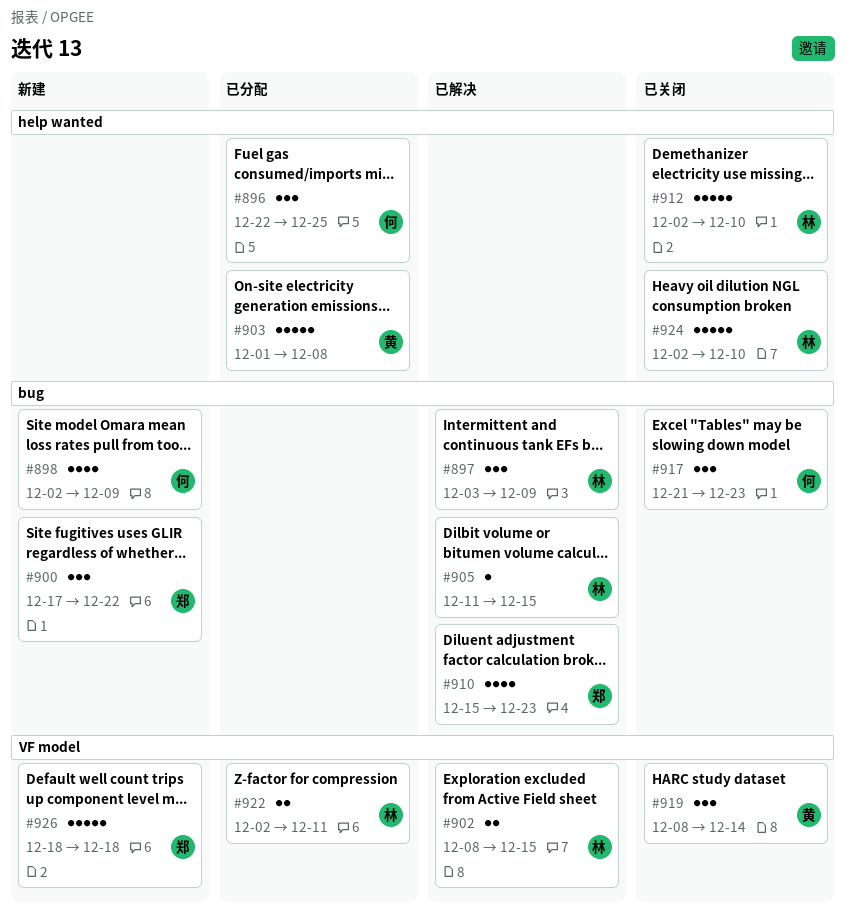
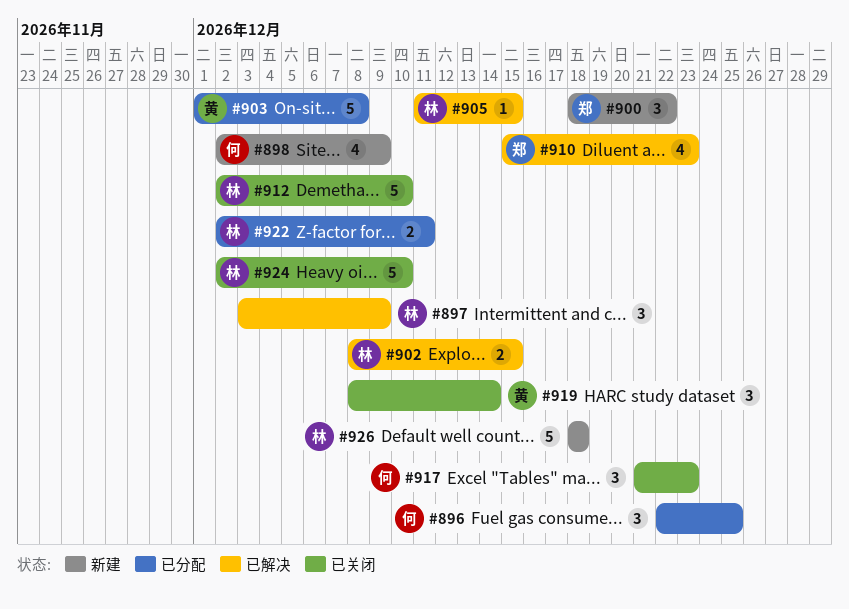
#900, start: Dec 17 -> Dec 18
#926, owner: 郑 -> 林

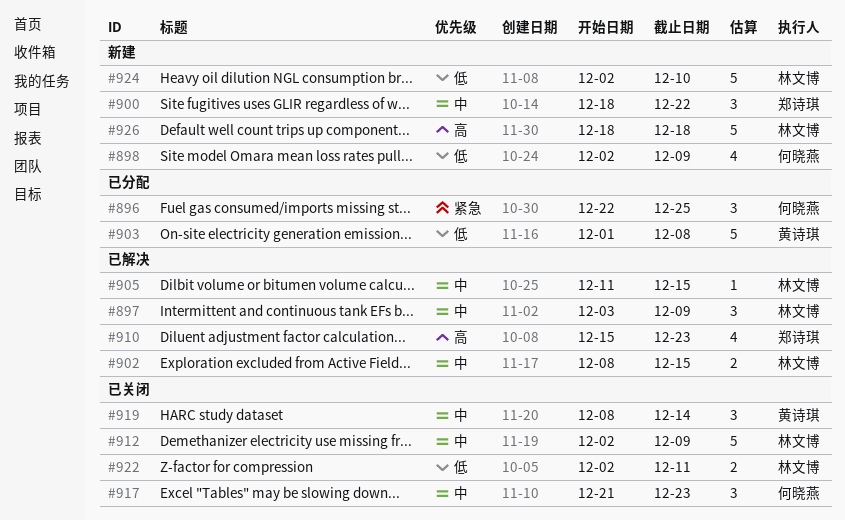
#912, due: Dec 10 -> Dec 9
#922, status: 已分配 -> 已关闭
#924, status: 已关闭 -> 新建

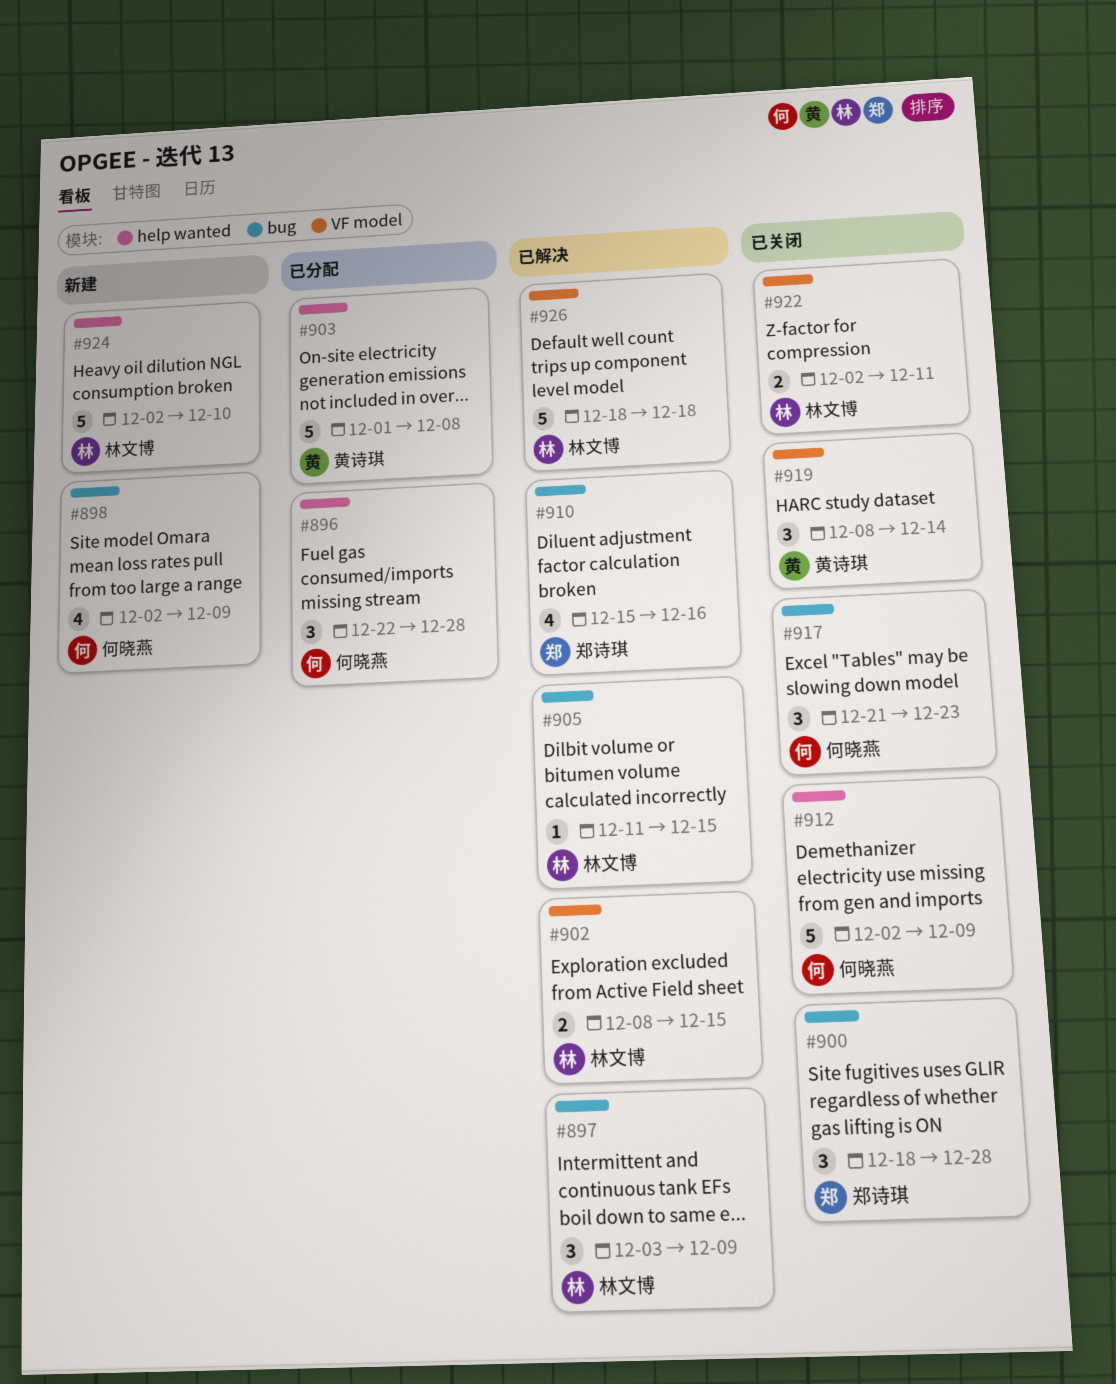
#896, due: Dec 25 -> Dec 28
#900, status: 新建 -> 已关闭
#900, due: Dec 22 -> Dec 28
#910, due: Dec 23 -> Dec 16
#912, owner: 林文博 -> 何晓燕
#926, status: 新建 -> 已解决

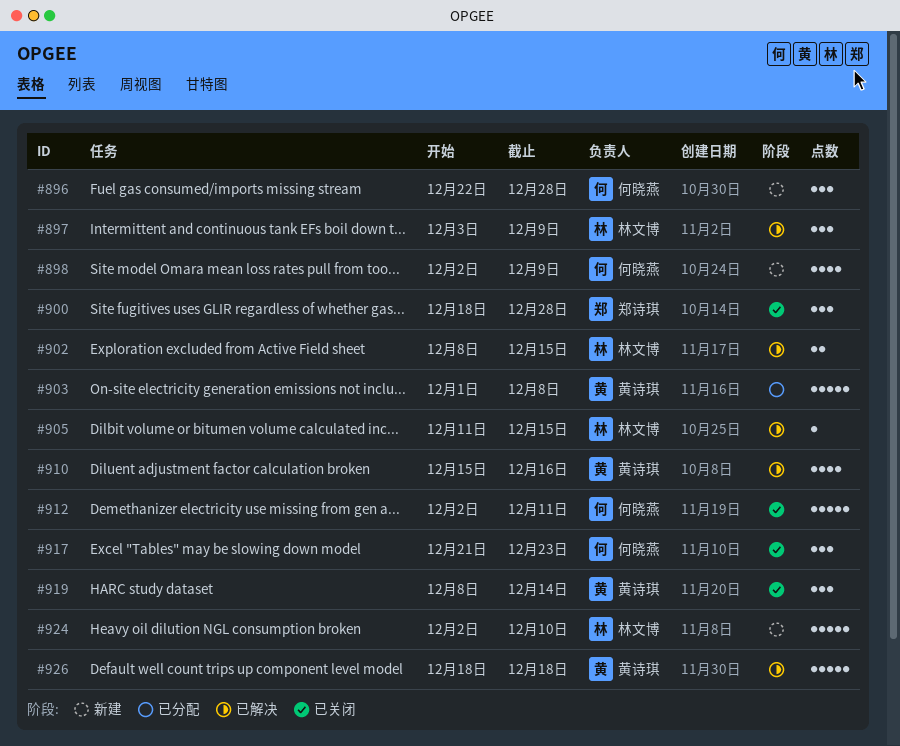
#896, status: 已分配 -> 新建
#910, owner: 郑诗琪 -> 黄诗琪
#912, due: Dec 9 -> Dec 11
#922: present -> none
#926, owner: 林文博 -> 黄诗琪

